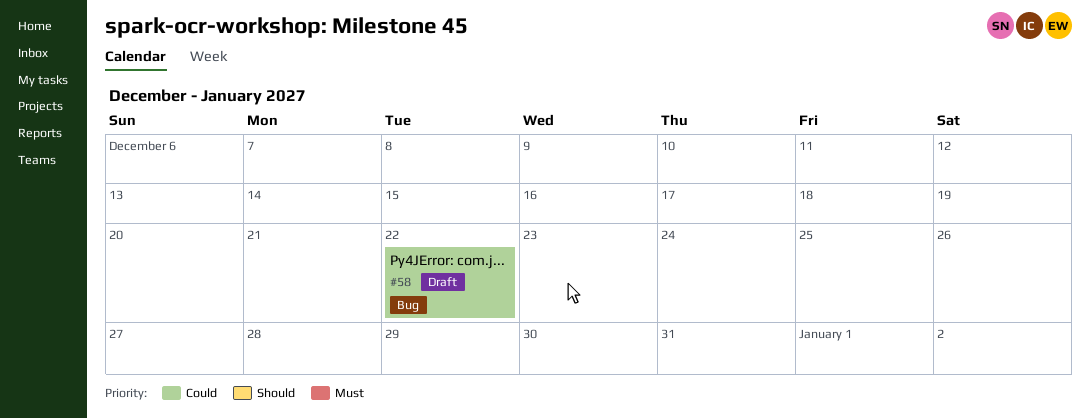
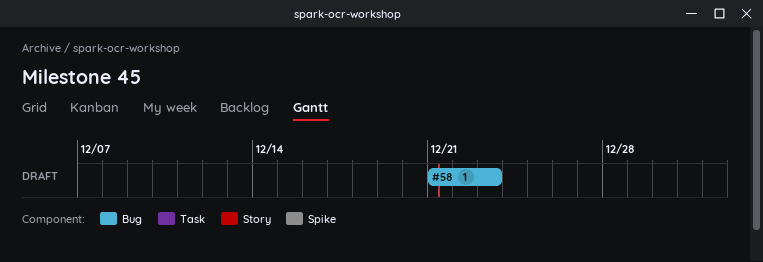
#58, due: Dec 22 -> Dec 23

